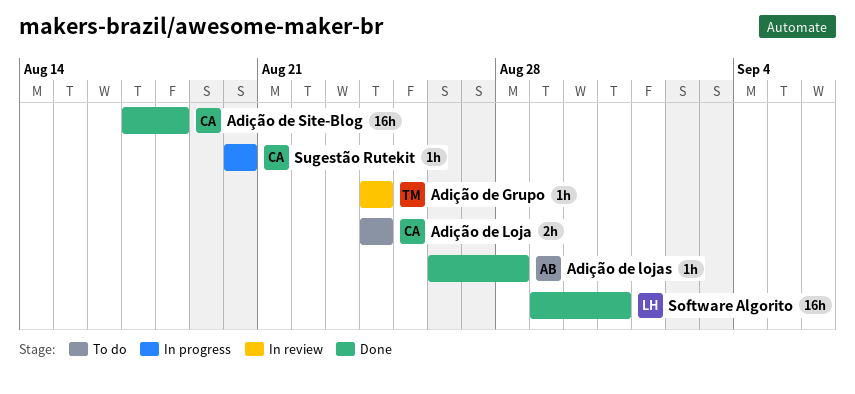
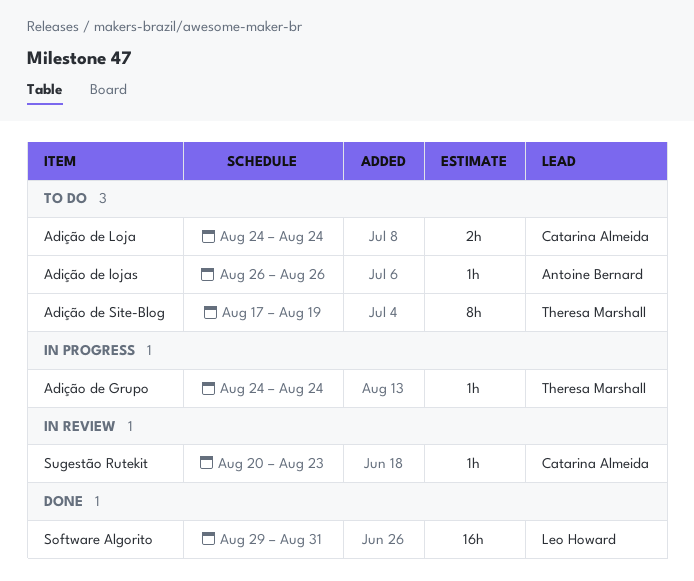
Adição de Grupo, status: In review -> In progress
Adição de lojas, status: Done -> To do
Adição de lojas, due: Aug 28 -> Aug 26
Adição de Site-Blog, status: Done -> To do
Adição de Site-Blog, owner: Catarina Almeida -> Theresa Marshall
Adição de Site-Blog, estimate: 16h -> 8h
Adição de Site-Blog, due: Aug 18 -> Aug 19
Sugestão Rutekit, status: In progress -> In review
Sugestão Rutekit, due: Aug 20 -> Aug 23

